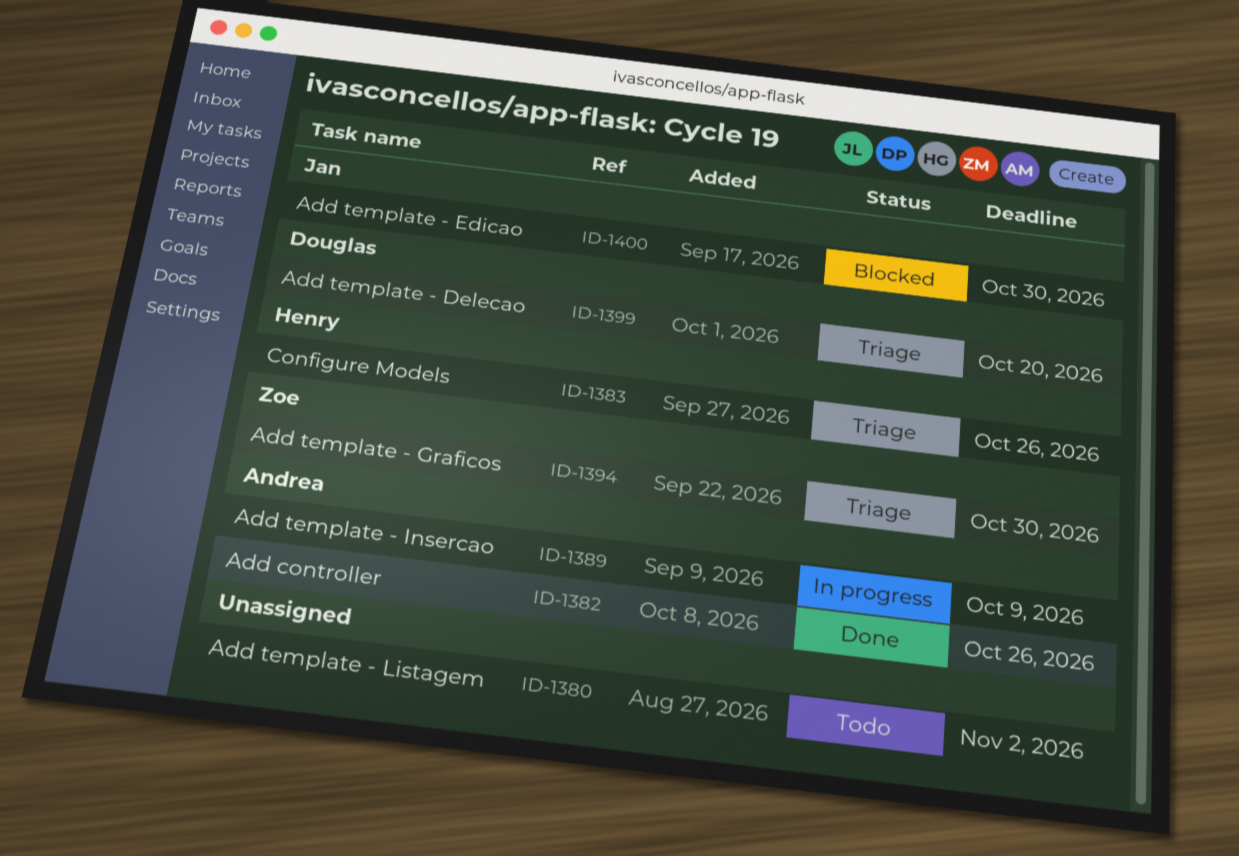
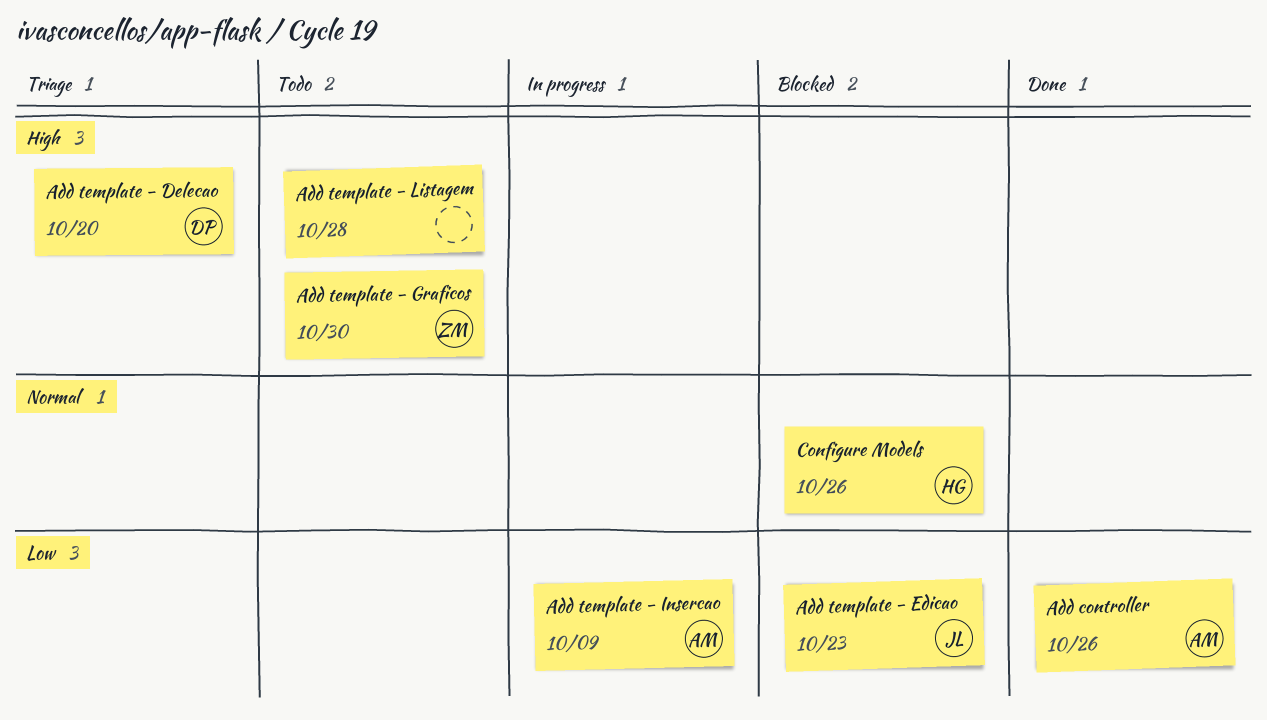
Add template - Edicao, due: Oct 30 -> Oct 23
Add template - Graficos, status: Triage -> Todo
Add template - Listagem, due: Nov 2 -> Oct 28
Configure Models, status: Triage -> Blocked

